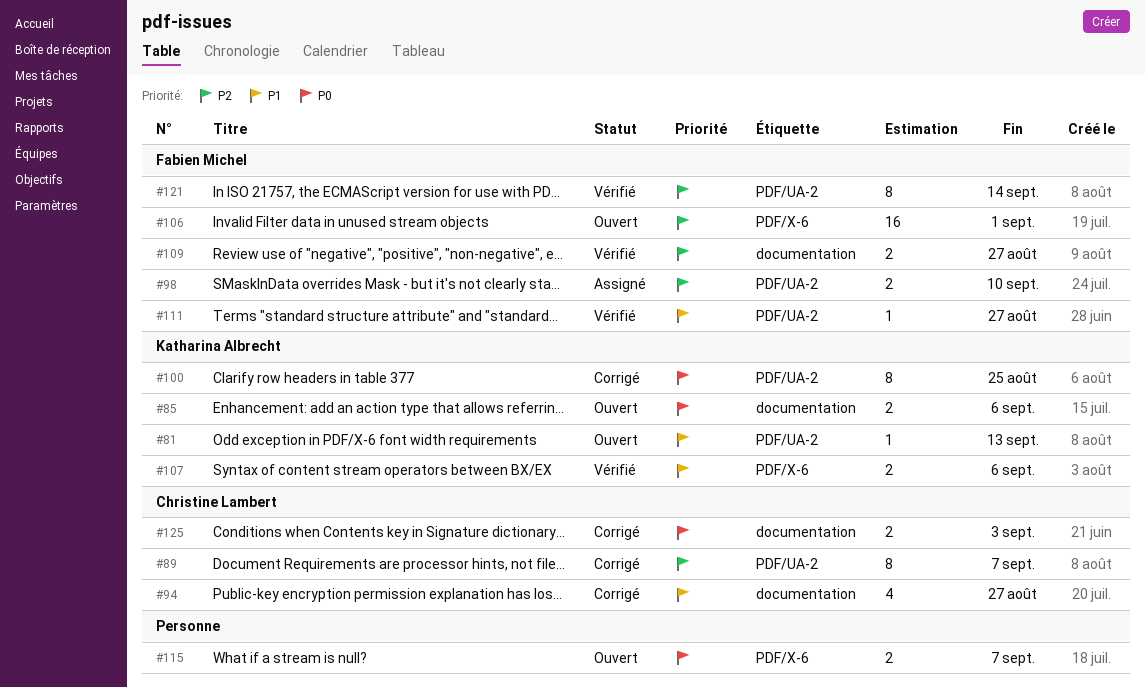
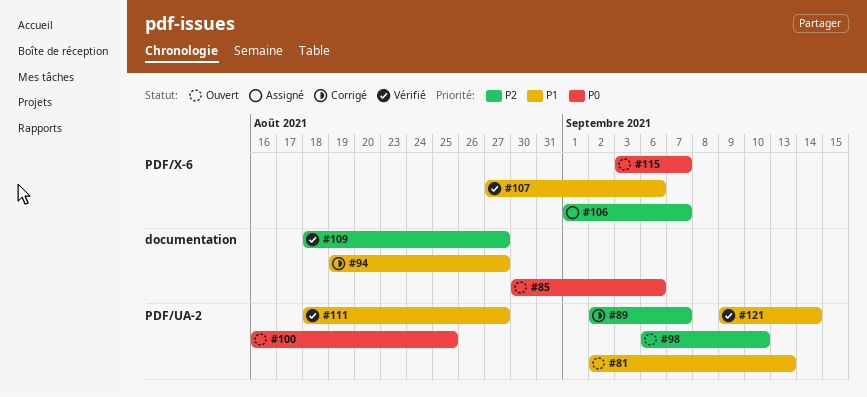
#98, status: Assigné -> Ouvert
#100, status: Corrigé -> Ouvert
#106, status: Ouvert -> Assigné
#106, due: Sep 1 -> Sep 7
#121, priority: P2 -> P1
#125: present -> none

